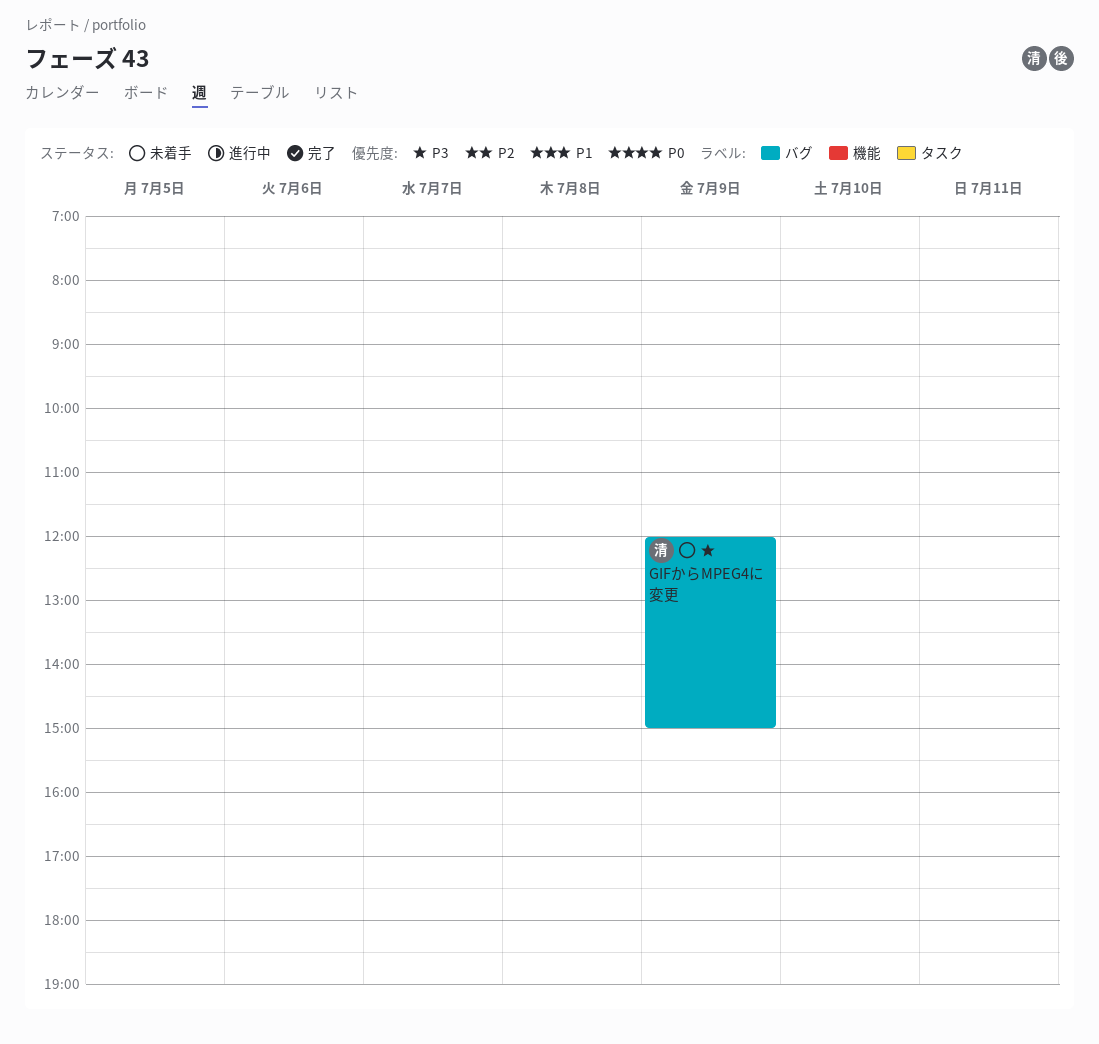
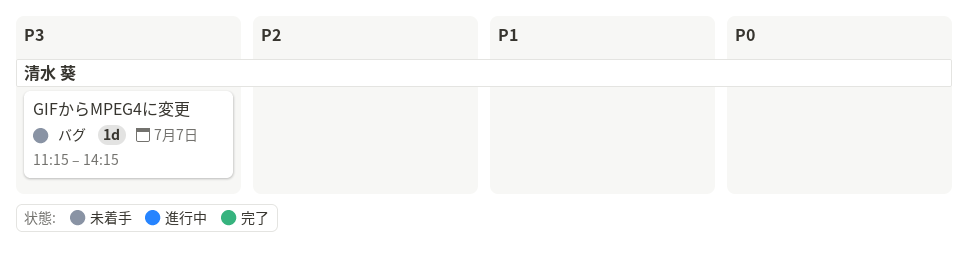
GIFからMPEG4に変更, day: Jul 9 -> Jul 7
GIFからMPEG4に変更, begins: 12:00 -> 11:15
GIFからMPEG4に変更, ends: 15:00 -> 14:15

